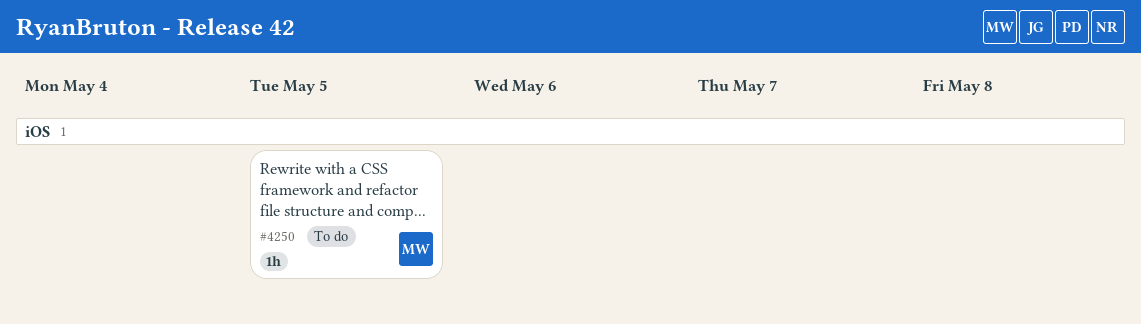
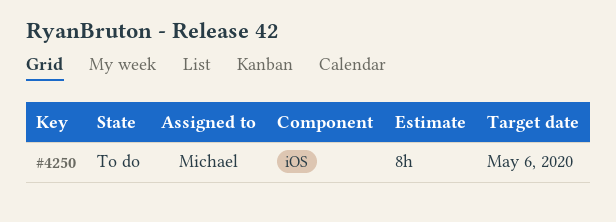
#4250, estimate: 1h -> 8h
#4250, due: May 5 -> May 6

